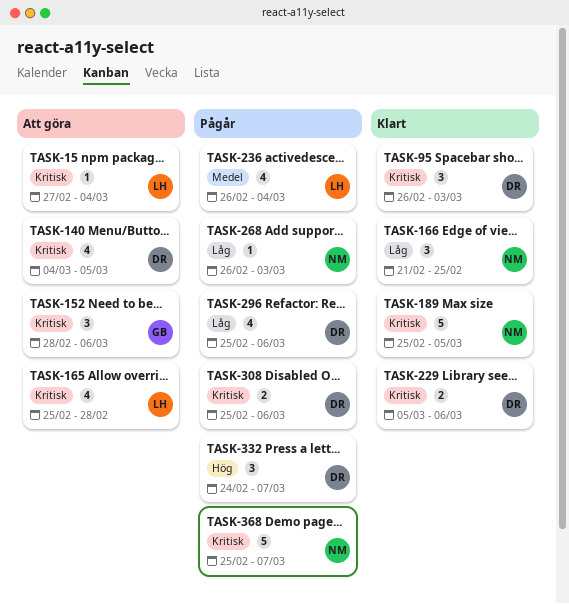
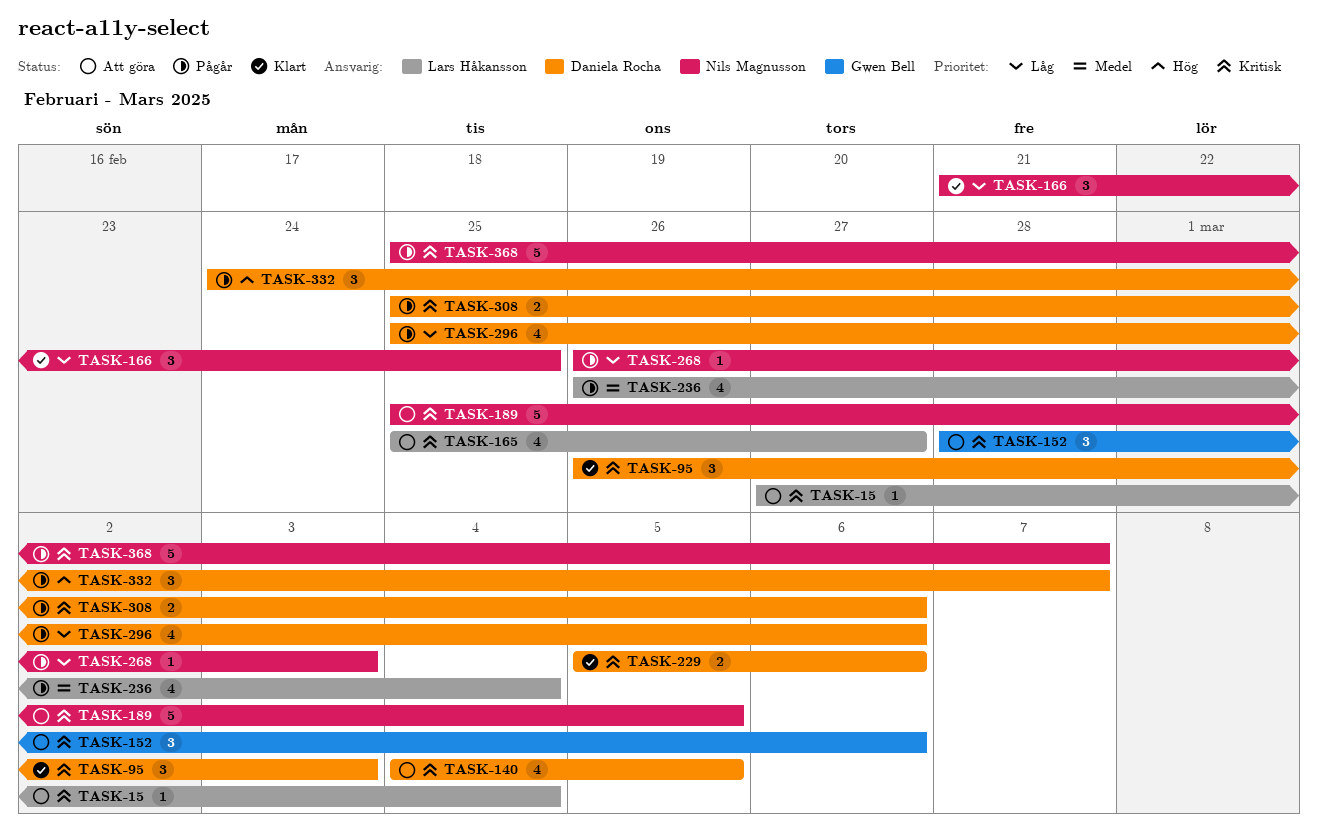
TASK-165, due: Feb 28 -> Feb 27
TASK-189, status: Klart -> Att göra

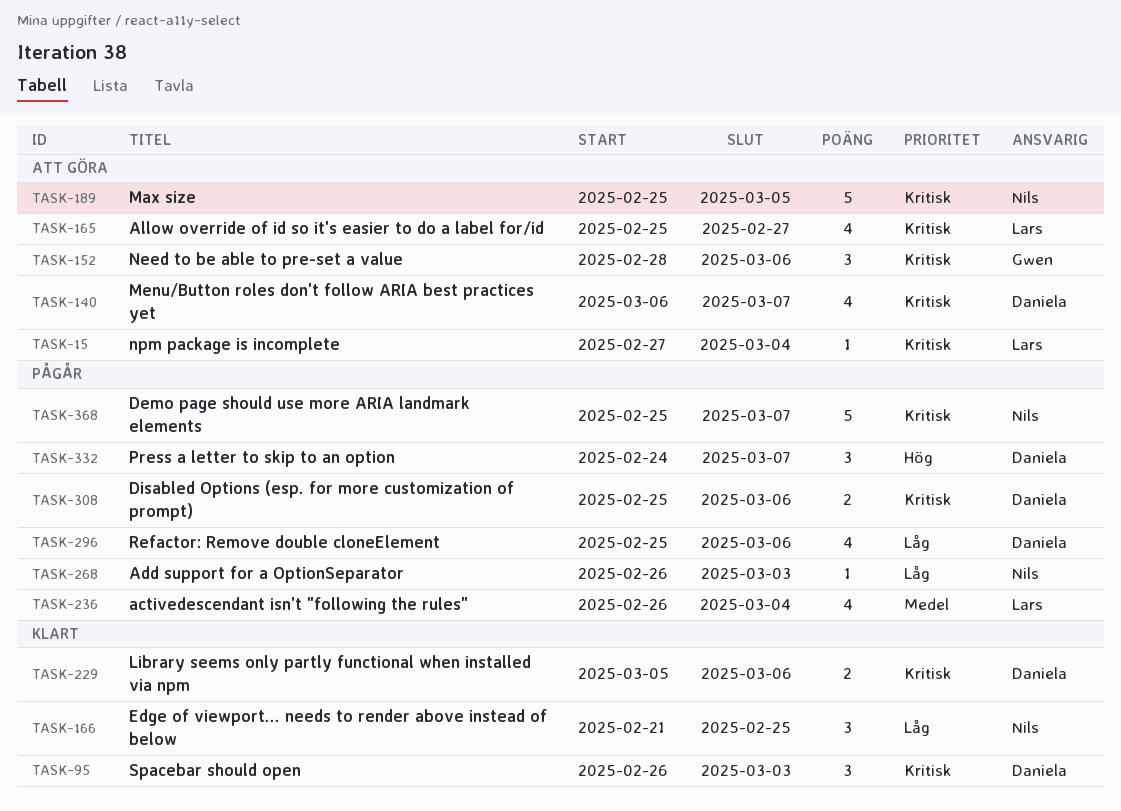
TASK-140, start: Mar 4 -> Mar 6
TASK-140, due: Mar 5 -> Mar 7

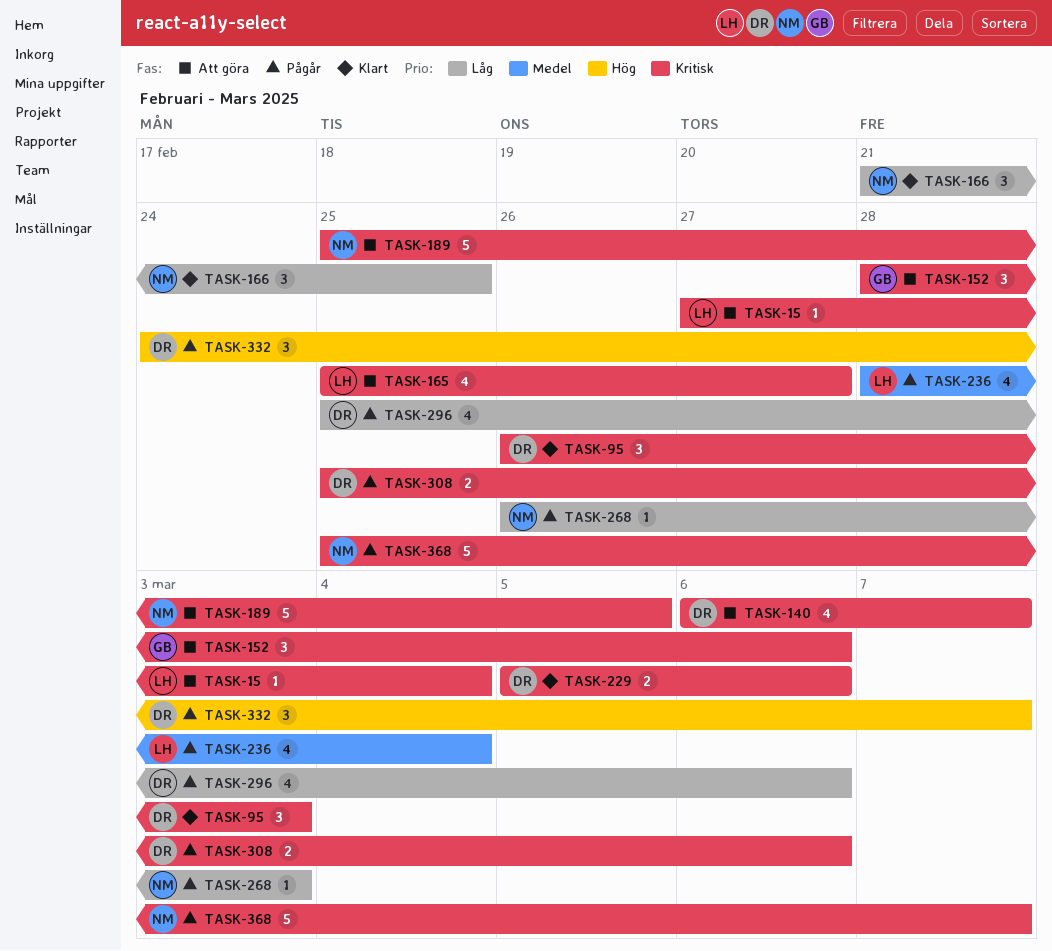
TASK-236, start: Feb 26 -> Feb 28

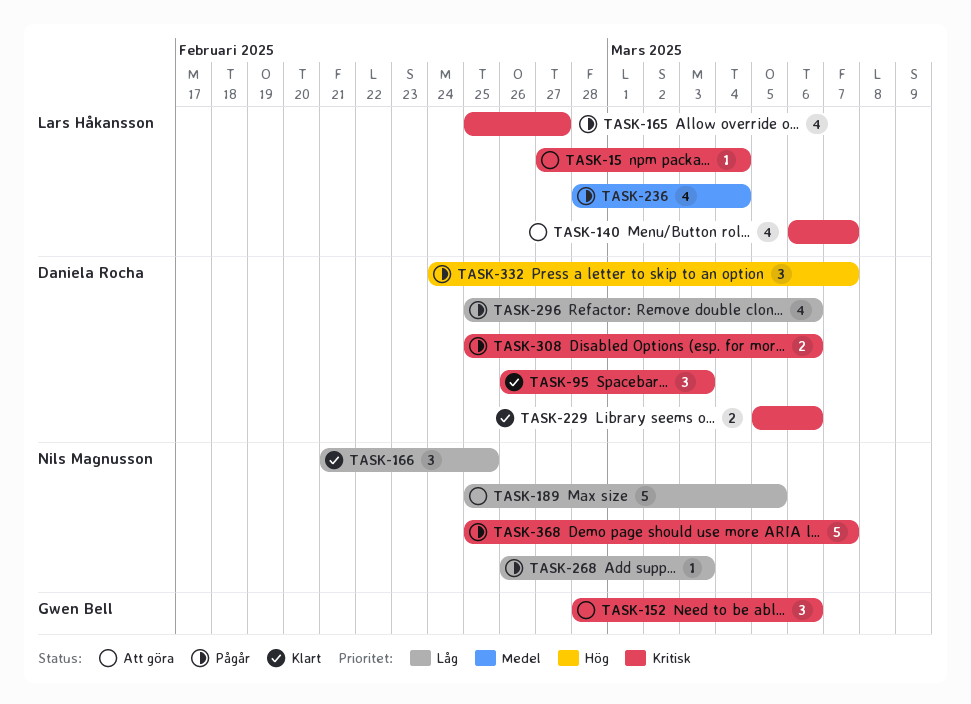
TASK-140, owner: Daniela Rocha -> Lars Håkansson
TASK-165, status: Att göra -> Pågår
TASK-189, priority: Kritisk -> Låg

